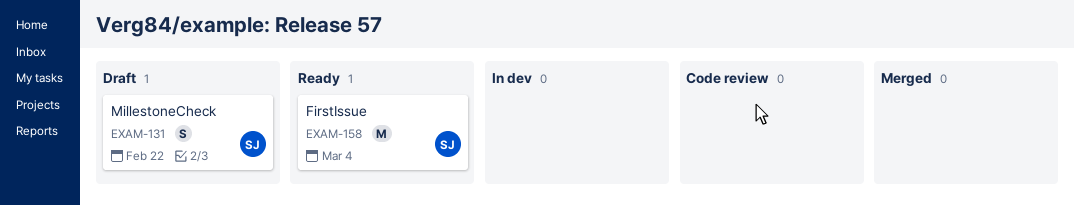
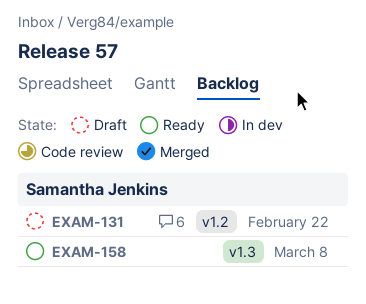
EXAM-158, due: Mar 4 -> Mar 8

